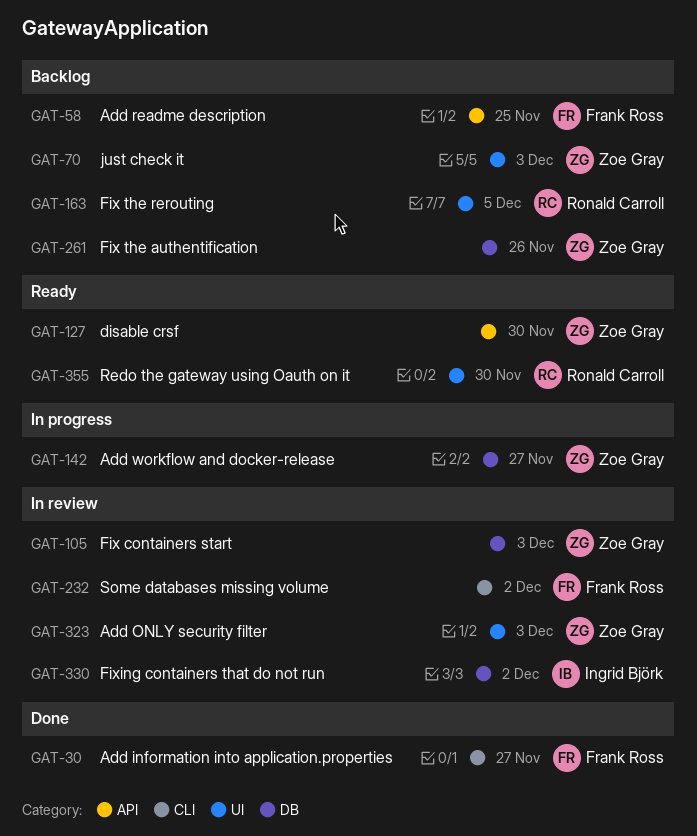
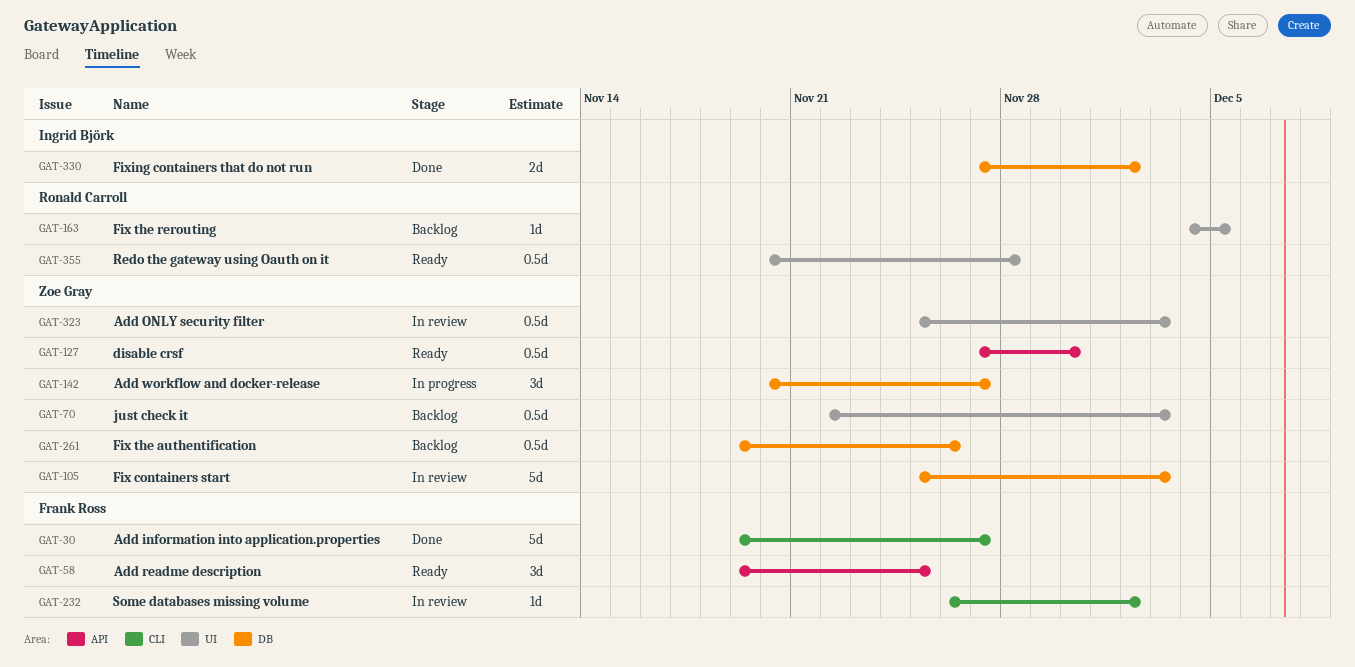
GAT-58, status: Backlog -> Ready
GAT-330, status: In review -> Done
GAT-355, due: Nov 30 -> Nov 28

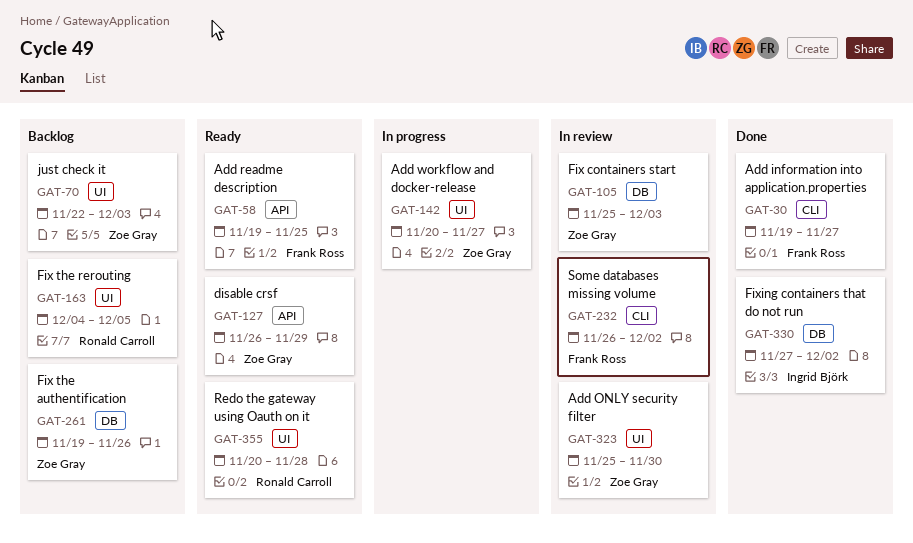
GAT-127, start: Nov 27 -> Nov 26
GAT-127, due: Nov 30 -> Nov 29
GAT-142, label: DB -> UI
GAT-323, due: Dec 3 -> Nov 30

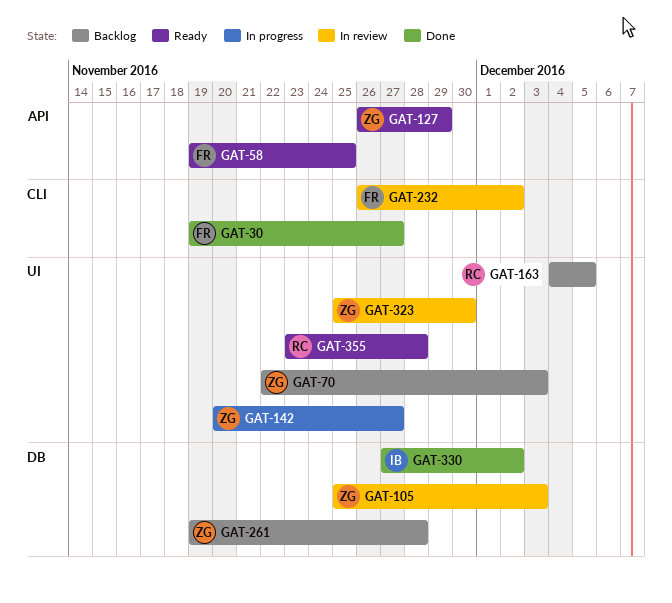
GAT-261, due: Nov 26 -> Nov 28
GAT-355, start: Nov 20 -> Nov 23

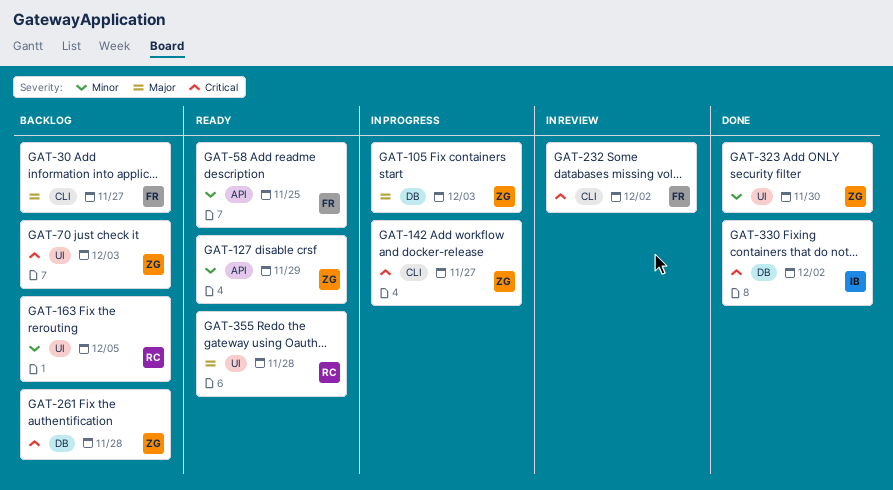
GAT-30, status: Done -> Backlog
GAT-105, status: In review -> In progress
GAT-142, label: UI -> CLI
GAT-323, status: In review -> Done

